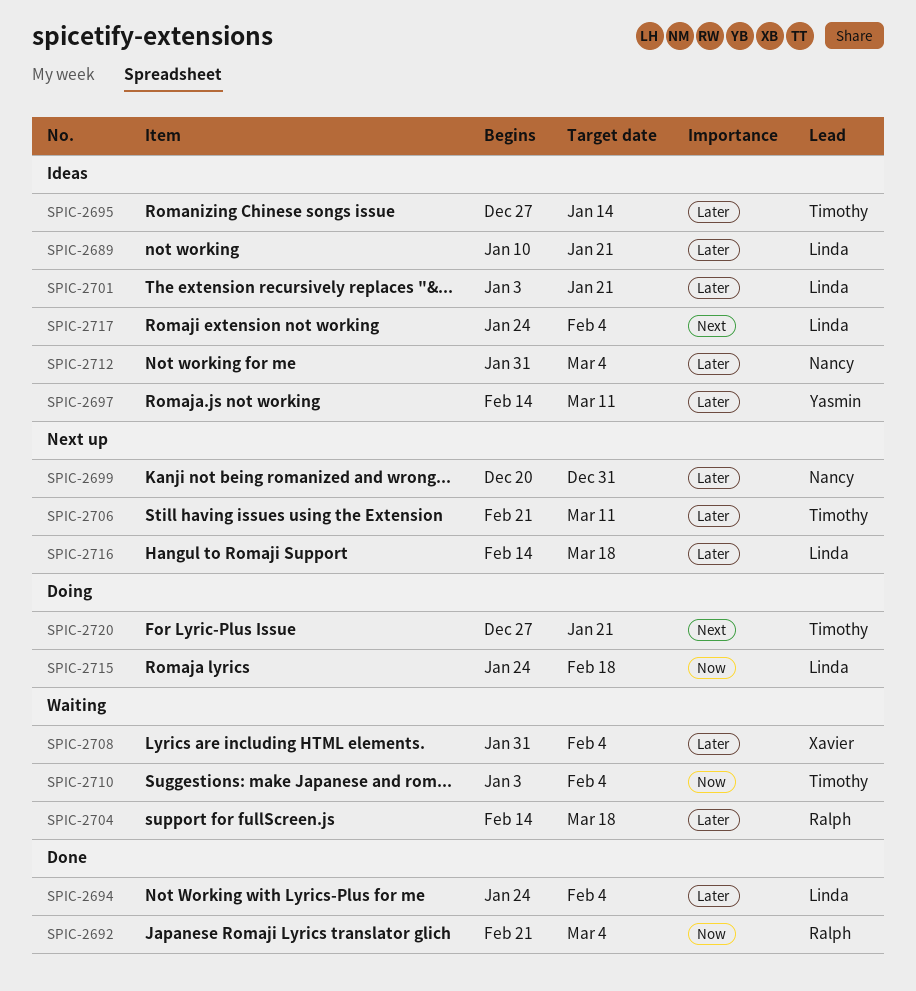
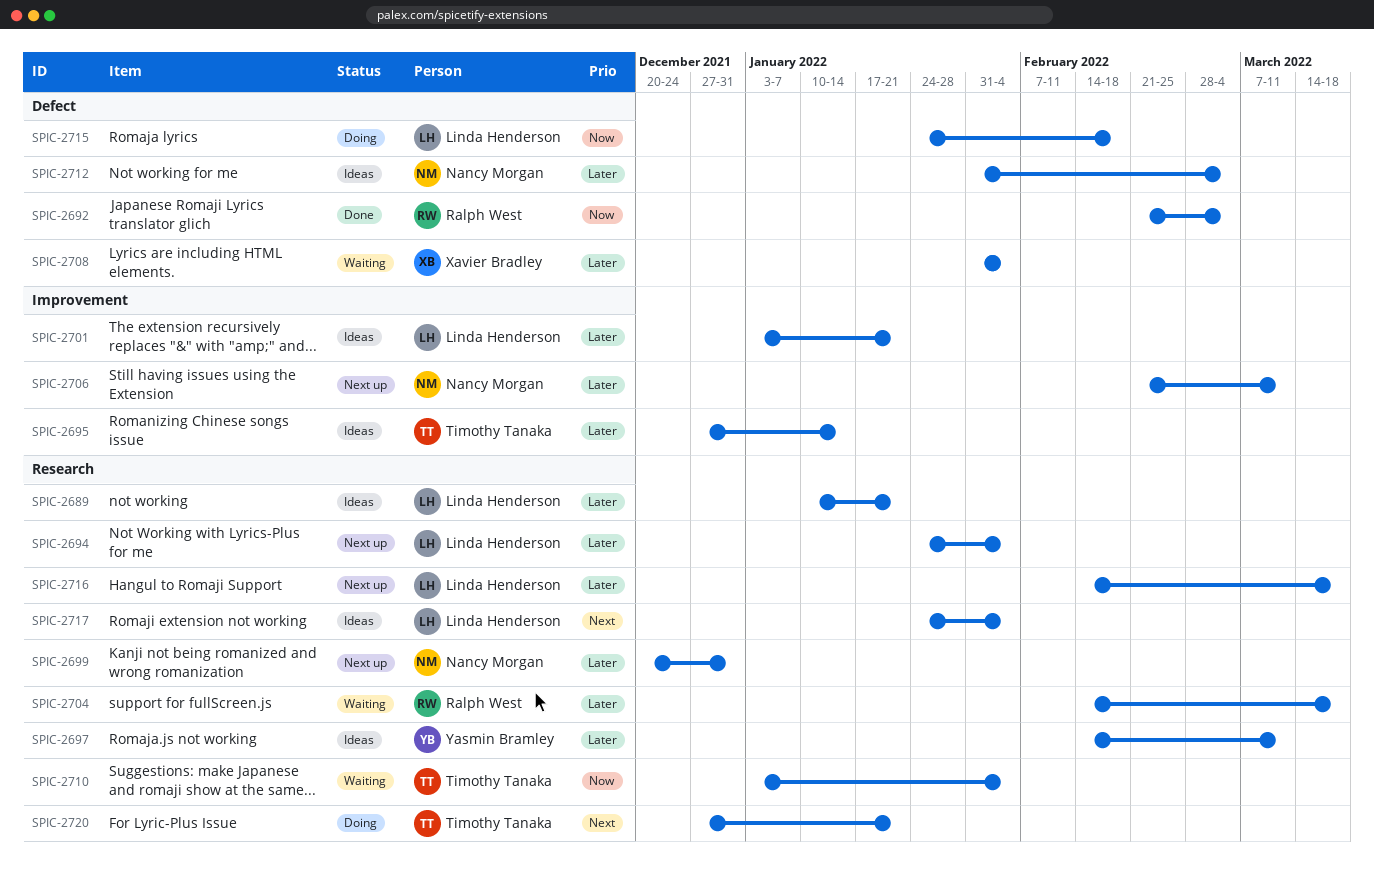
SPIC-2694, status: Done -> Next up
SPIC-2706, owner: Timothy Tanaka -> Nancy Morgan

